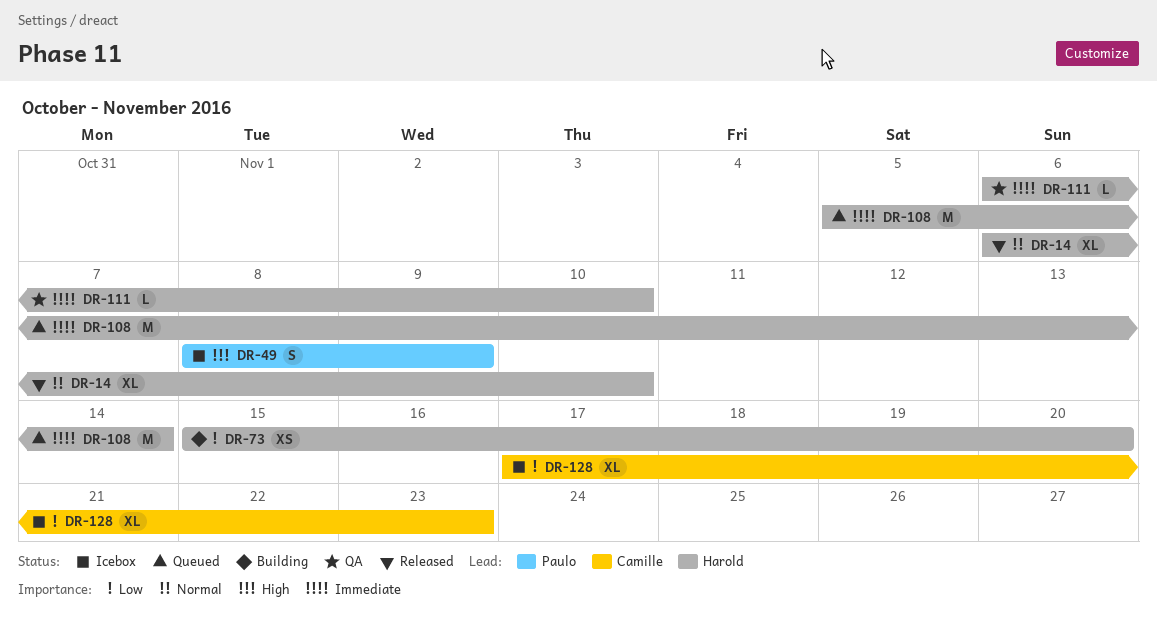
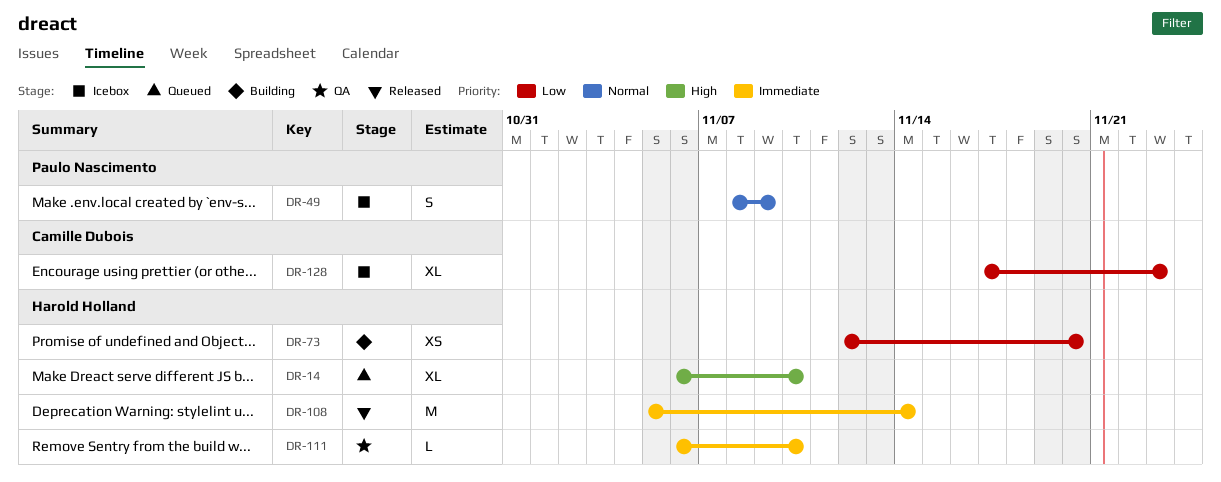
DR-14, status: Released -> Queued
DR-14, priority: Normal -> High
DR-49, priority: High -> Normal
DR-73, start: Nov 15 -> Nov 12
DR-108, status: Queued -> Released

